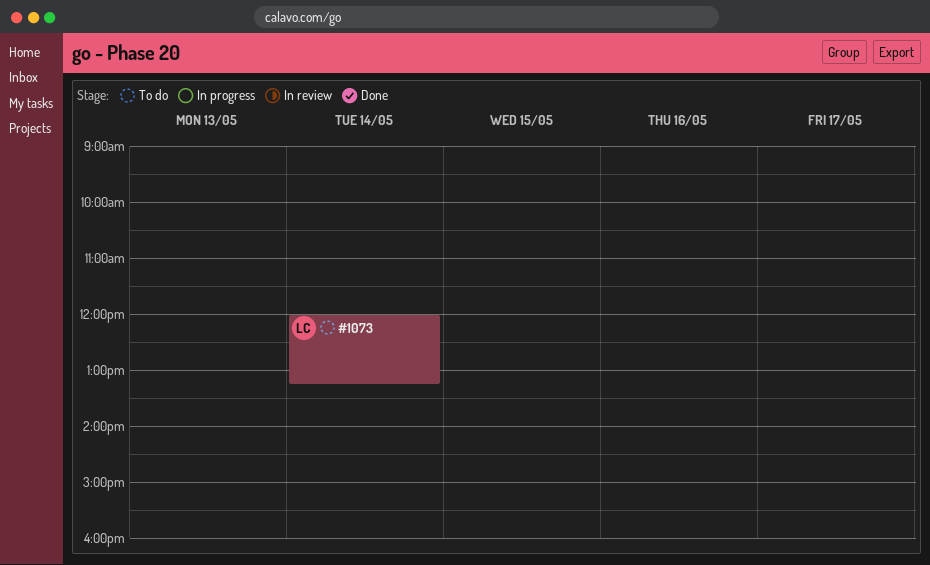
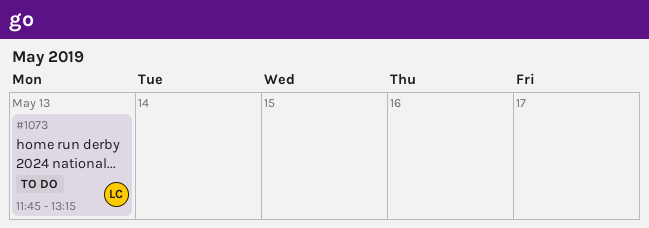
#1073, day: May 14 -> May 13
#1073, begins: 12:00 -> 11:45

